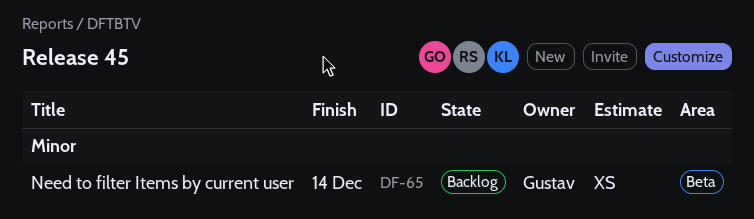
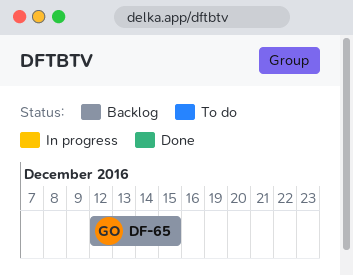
DF-65, due: Dec 14 -> Dec 15

